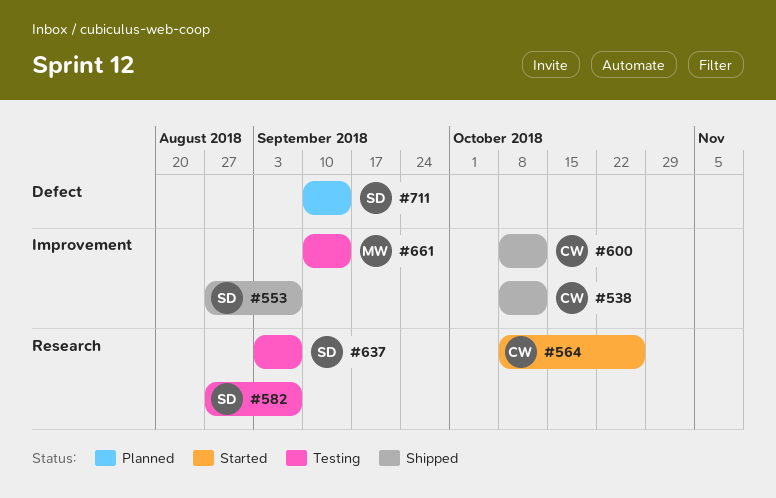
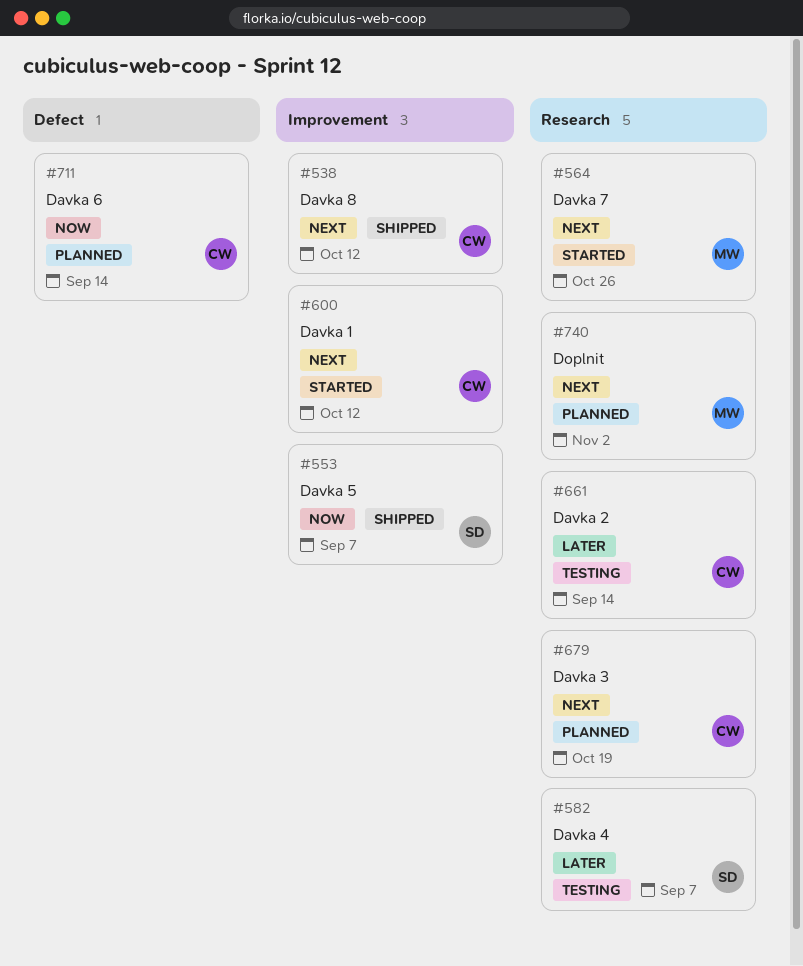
#564, owner: CW -> MW
#600, status: Shipped -> Started
#637: present -> none
#661, owner: MW -> CW
#661, label: Improvement -> Research
#679: none -> present
#711, owner: SD -> CW
#740: none -> present

